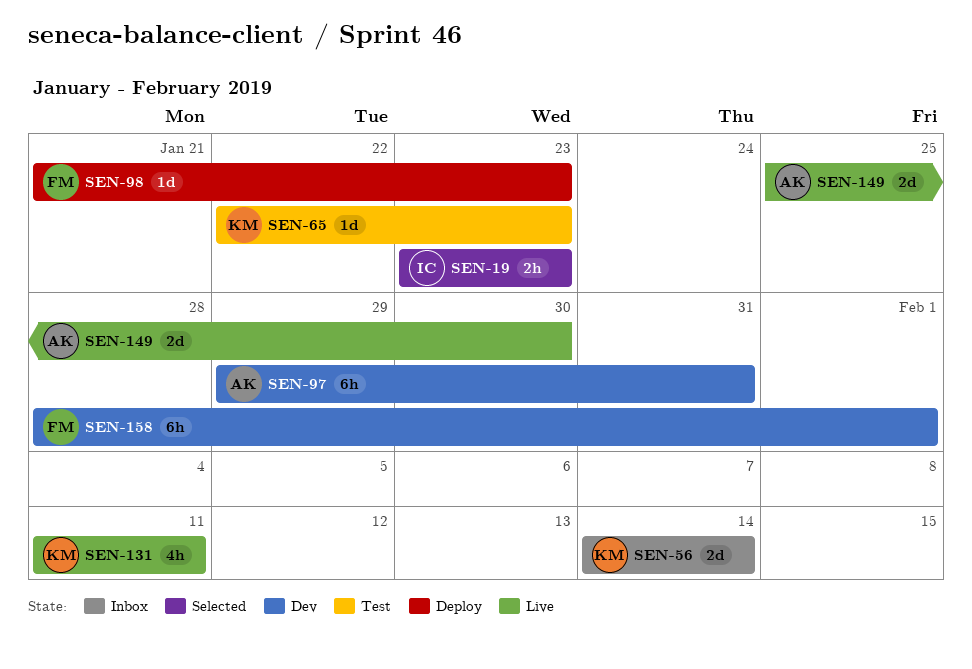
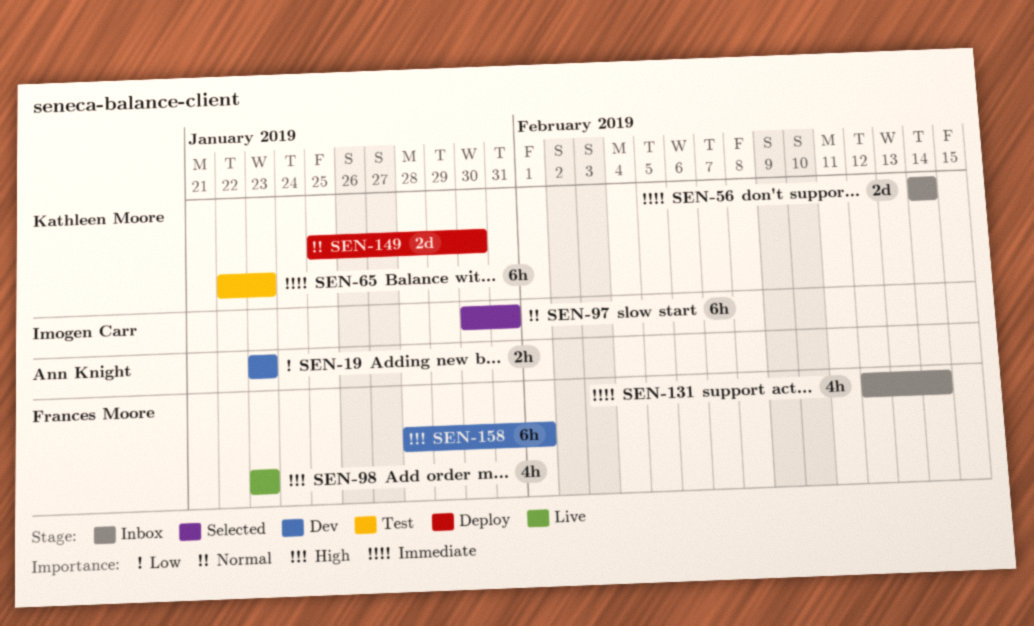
SEN-19, status: Selected -> Dev
SEN-19, owner: Imogen Carr -> Ann Knight
SEN-65, estimate: 1d -> 6h
SEN-97, status: Dev -> Selected
SEN-97, owner: Ann Knight -> Imogen Carr
SEN-97, start: Jan 29 -> Jan 30
SEN-98, status: Deploy -> Live
SEN-98, estimate: 1d -> 4h
SEN-98, start: Jan 21 -> Jan 23
SEN-131, status: Live -> Inbox
SEN-131, owner: Kathleen Moore -> Frances Moore
SEN-131, start: Feb 11 -> Feb 12
SEN-131, due: Feb 11 -> Feb 14
SEN-149, status: Live -> Deploy
SEN-149, owner: Ann Knight -> Kathleen Moore

